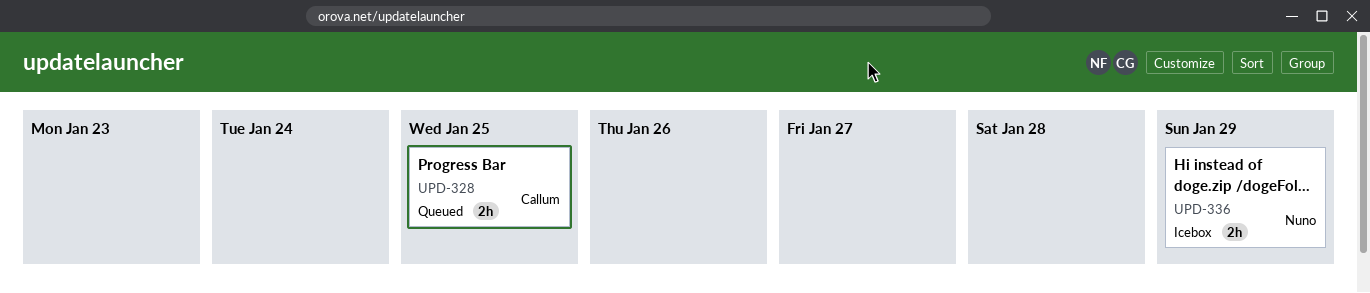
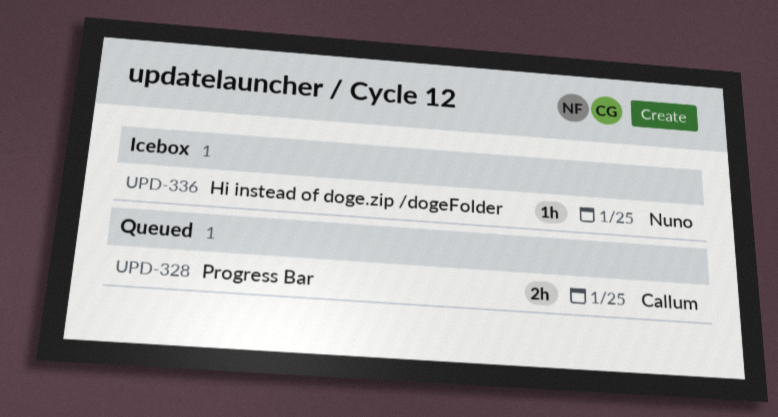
UPD-336, estimate: 2h -> 1h
UPD-336, due: Jan 29 -> Jan 25

